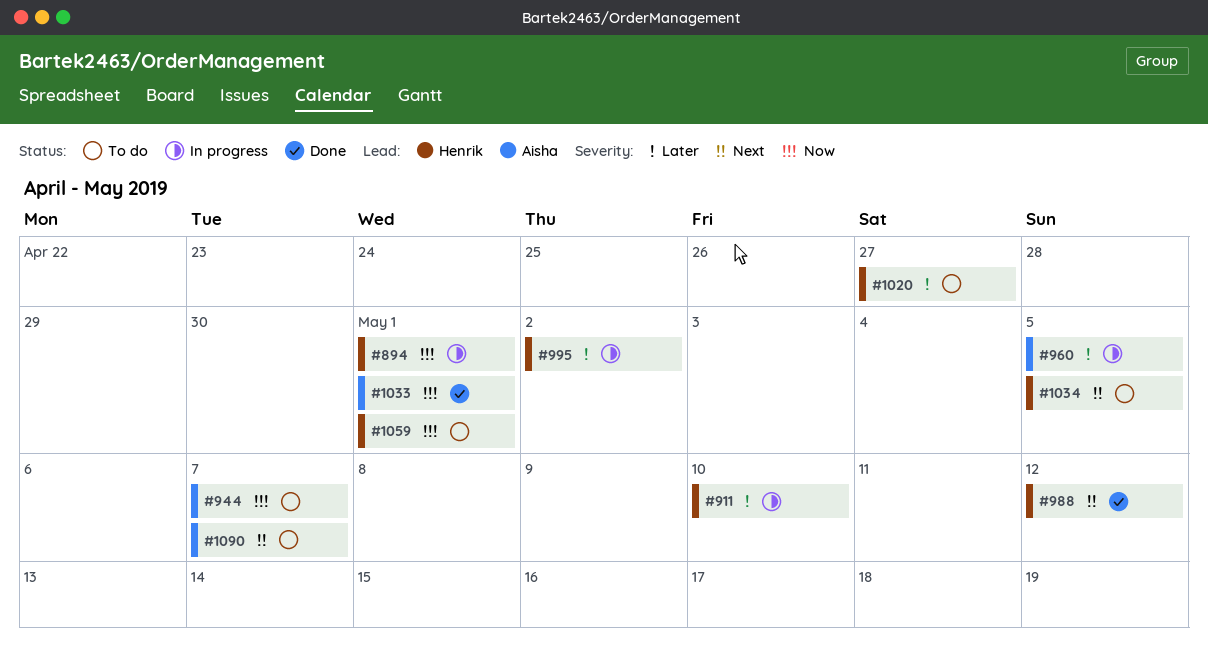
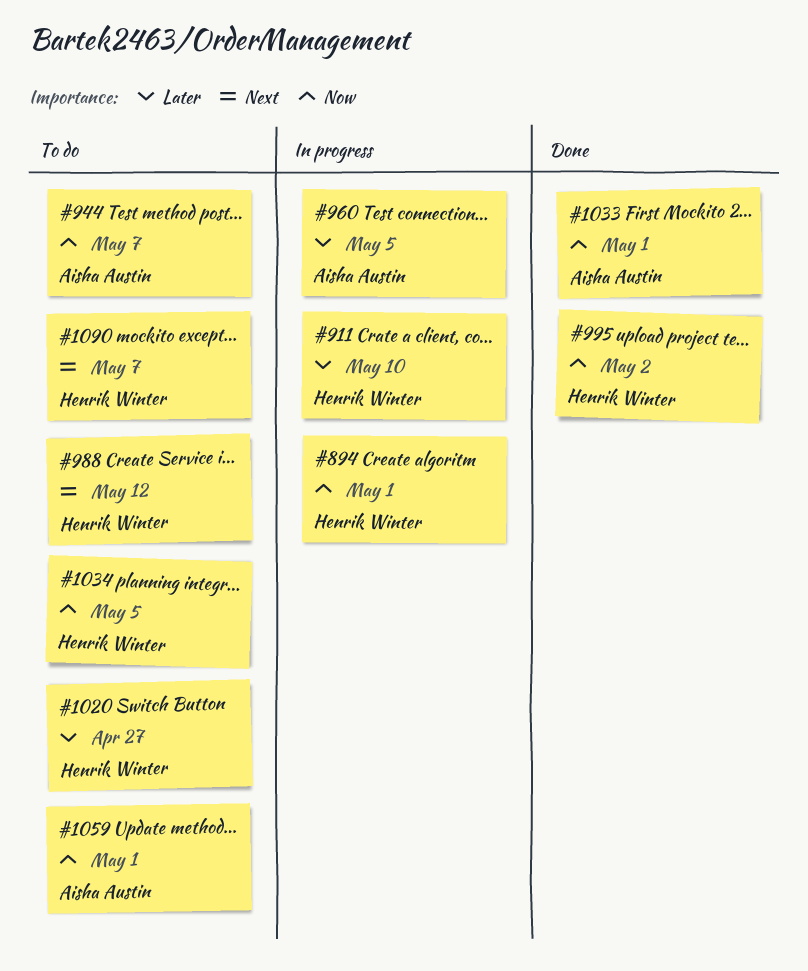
#988, status: Done -> To do
#995, status: In progress -> Done
#995, priority: Later -> Now
#1034, priority: Next -> Now
#1059, owner: Henrik Winter -> Aisha Austin
#1090, owner: Aisha Austin -> Henrik Winter

